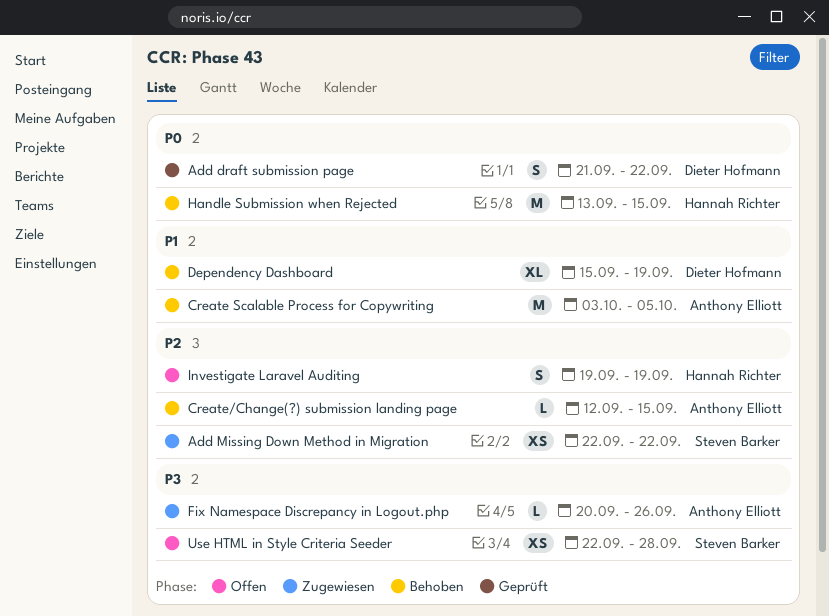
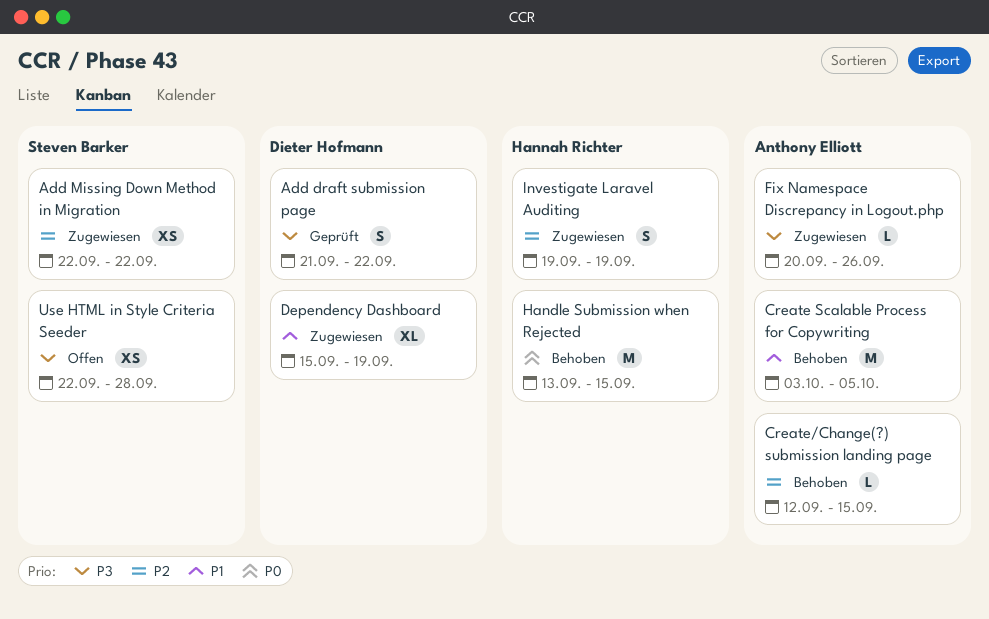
Add draft submission page, priority: P0 -> P3
Dependency Dashboard, status: Behoben -> Zugewiesen
Investigate Laravel Auditing, status: Offen -> Zugewiesen

